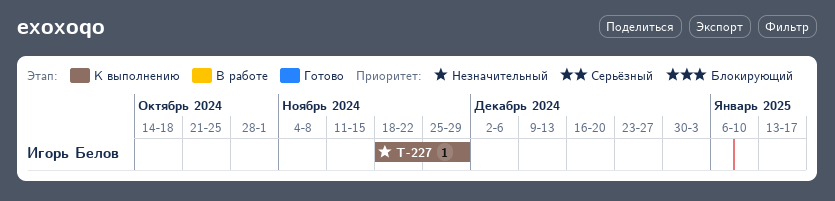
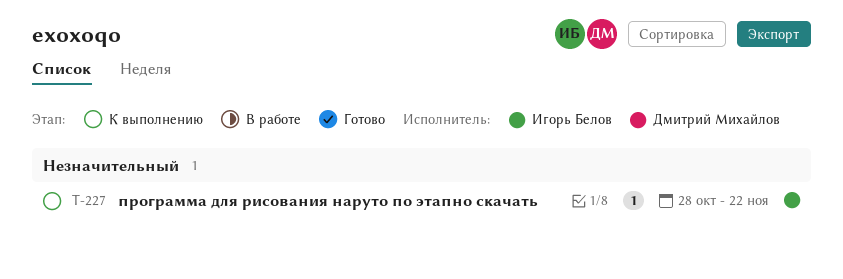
T-227, start: Nov 18 -> Oct 28
T-227, due: Nov 29 -> Nov 22

